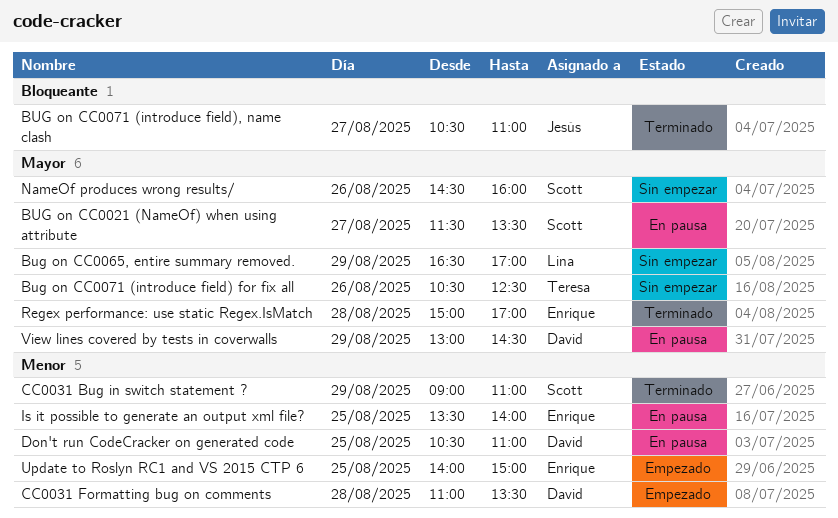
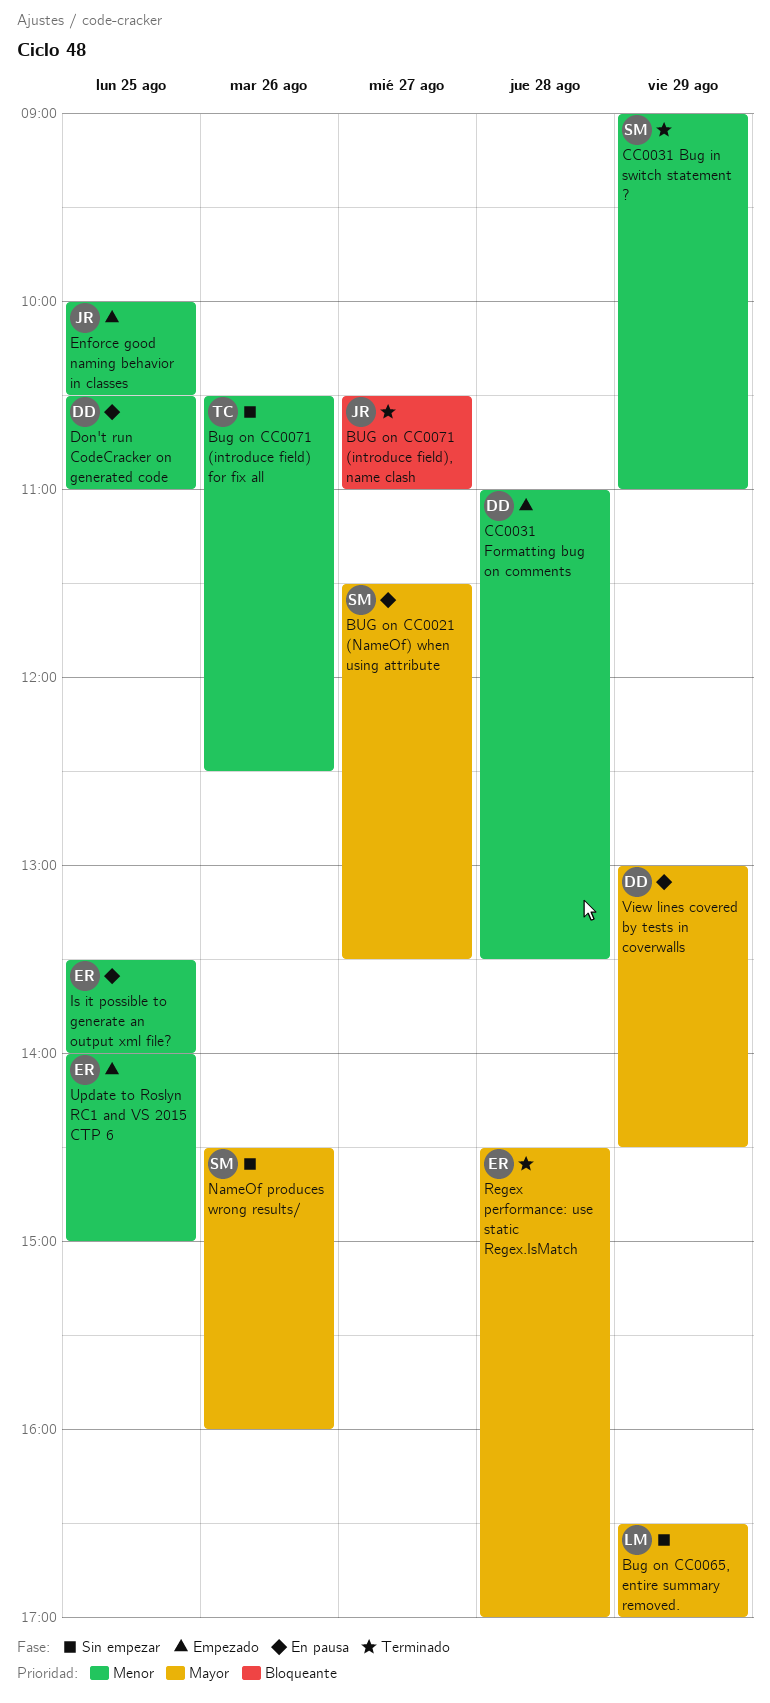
Bug on CC0071 (introduce field) for fix all, priority: Mayor -> Menor
Enforce good naming behavior in classes: none -> present
Regex performance: use static Regex.IsMatch, begins: 15:00 -> 14:30

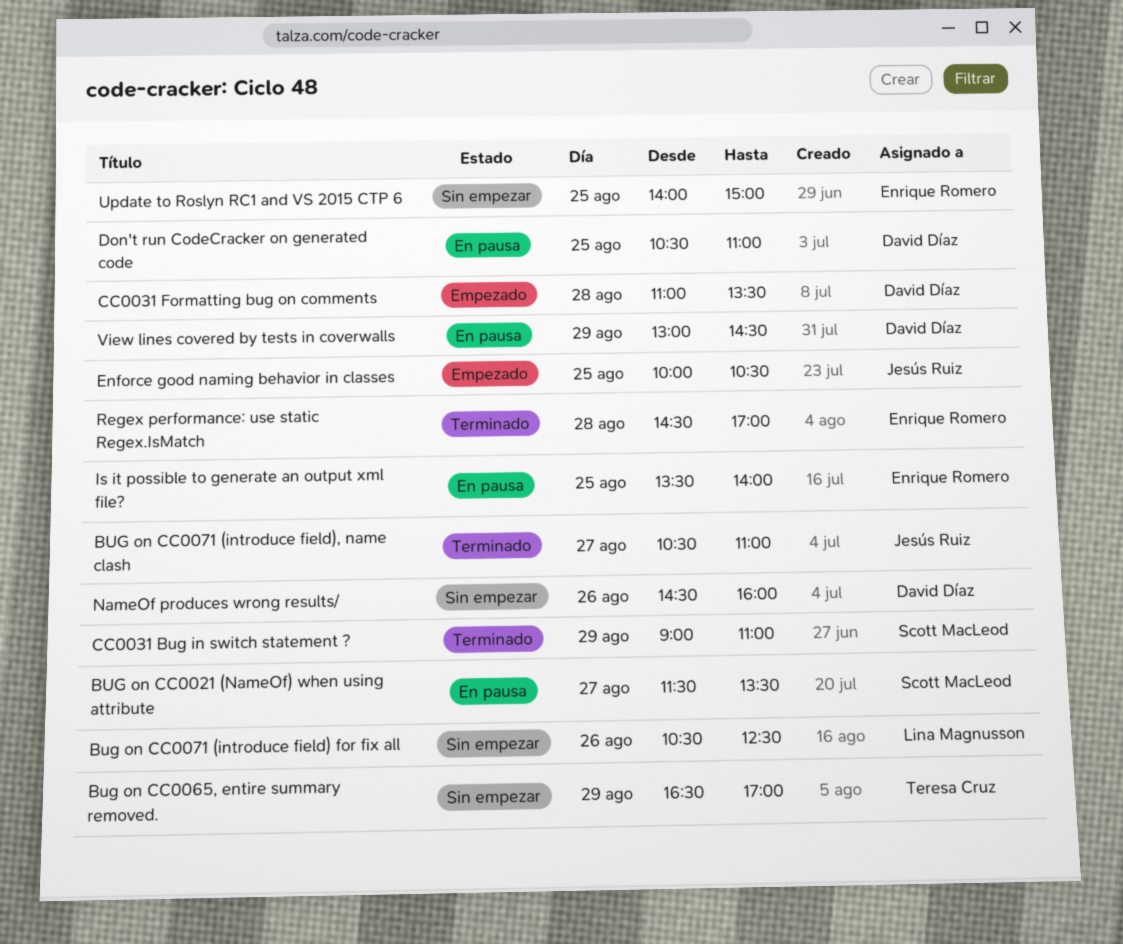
Bug on CC0065, entire summary removed., owner: Lina Magnusson -> Teresa Cruz
Bug on CC0071 (introduce field) for fix all, owner: Teresa Cruz -> Lina Magnusson
NameOf produces wrong results/, owner: Scott MacLeod -> David Díaz
Update to Roslyn RC1 and VS 2015 CTP 6, status: Empezado -> Sin empezar

